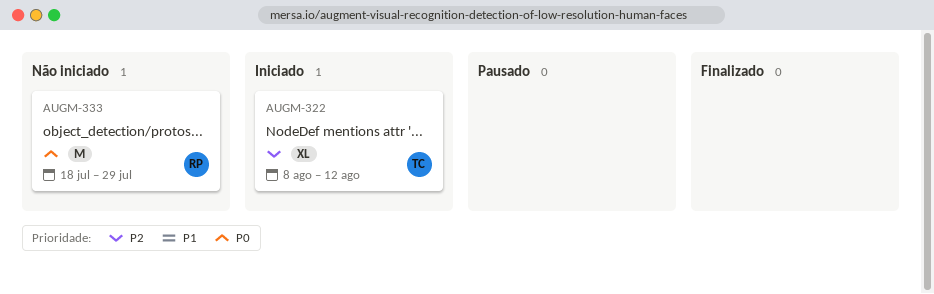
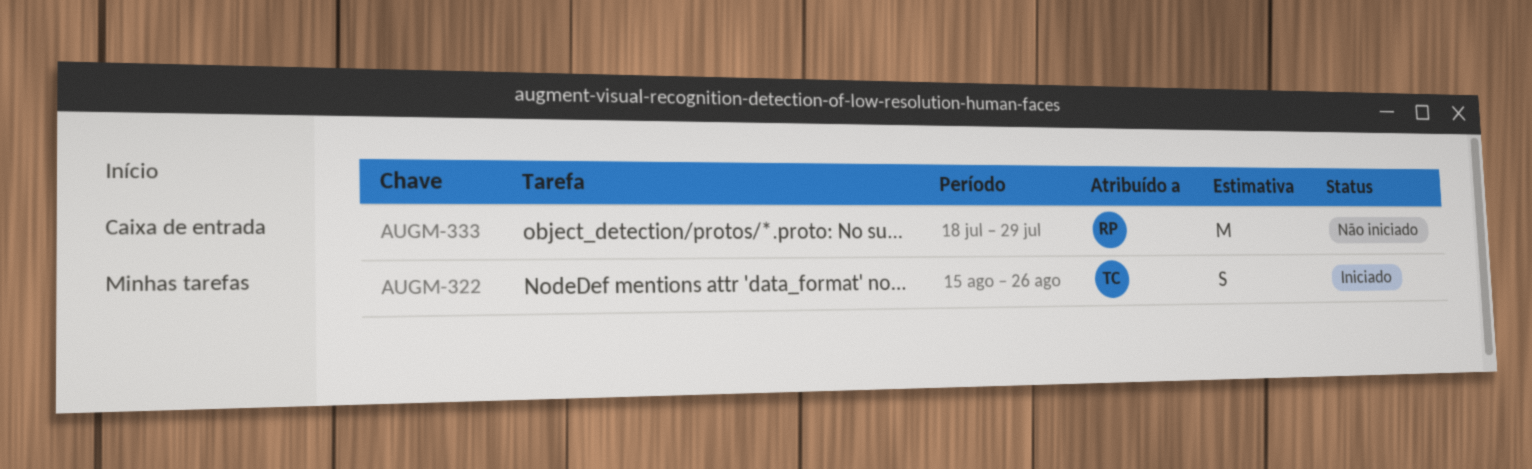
AUGM-322, estimate: XL -> S
AUGM-322, start: Aug 8 -> Aug 15
AUGM-322, due: Aug 12 -> Aug 26

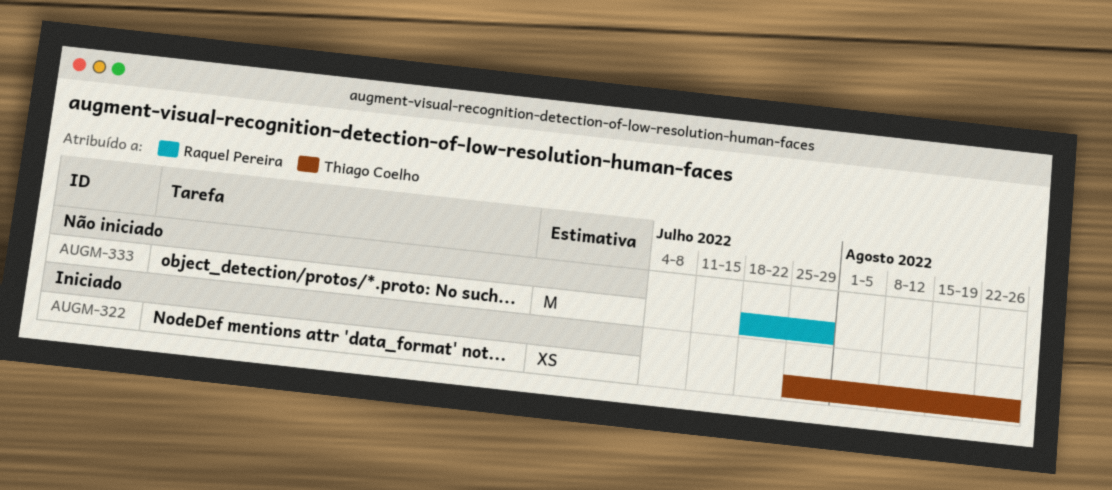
AUGM-322, estimate: S -> XS
AUGM-322, start: Aug 15 -> Jul 25

